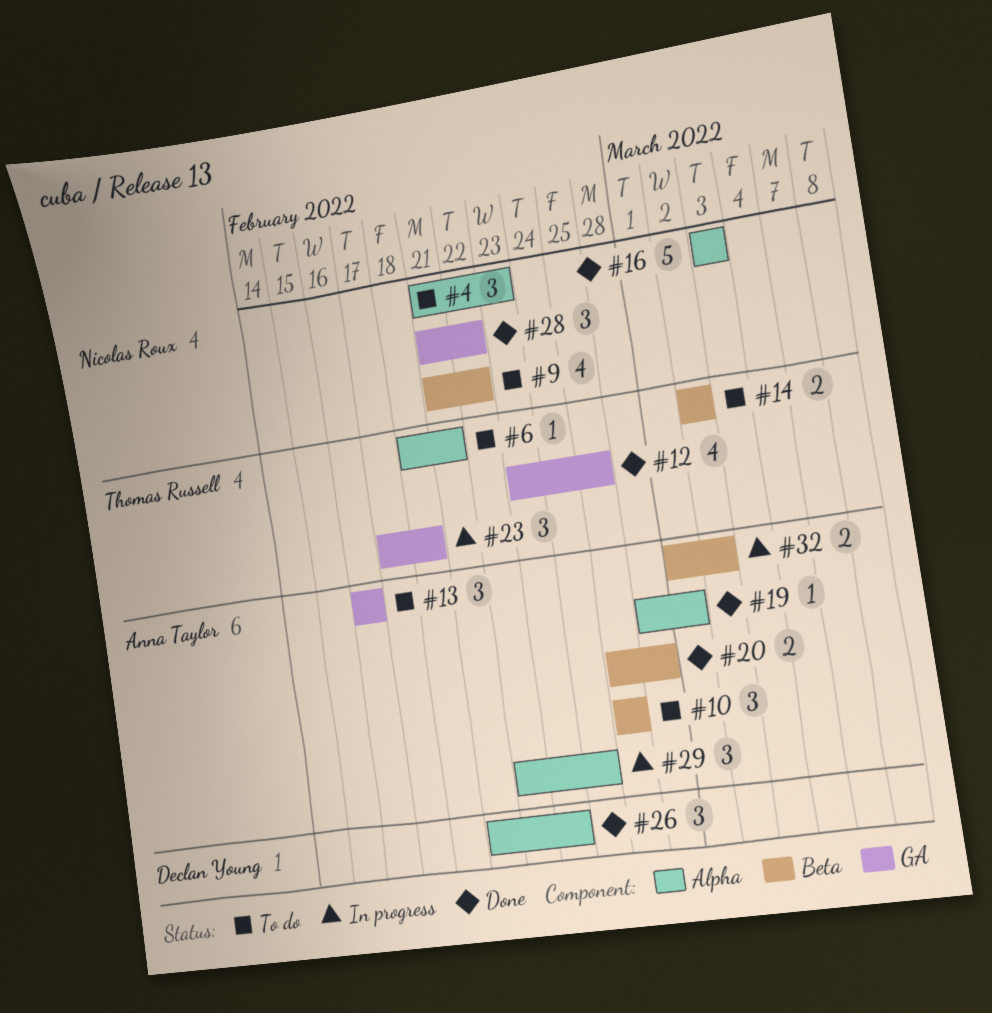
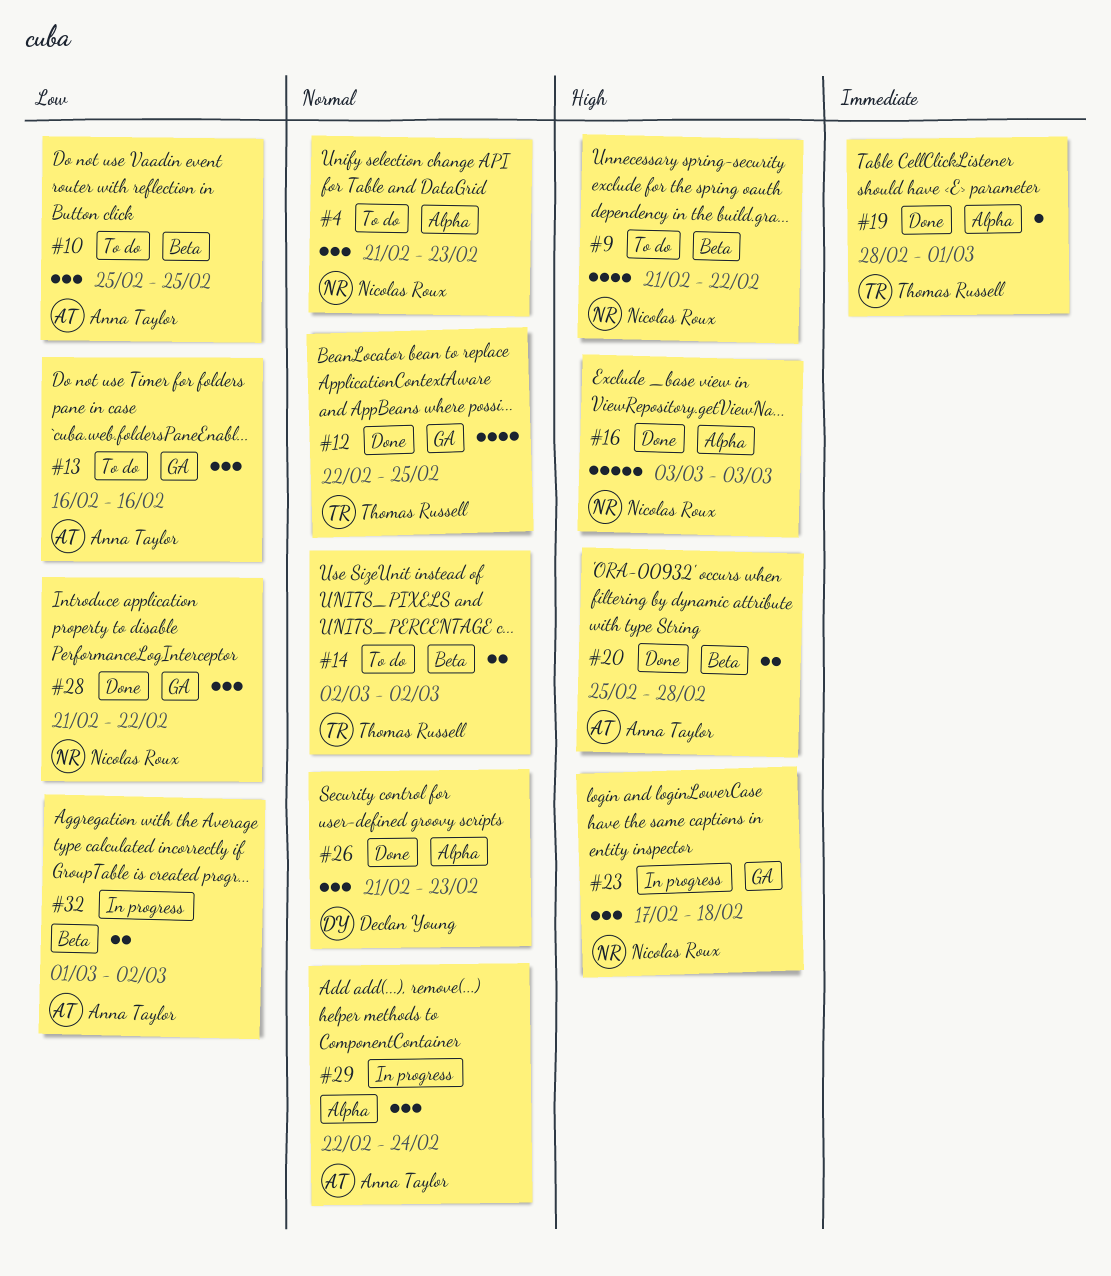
#6: present -> none
#12, start: Feb 23 -> Feb 22
#19, owner: Anna Taylor -> Thomas Russell
#23, owner: Thomas Russell -> Nicolas Roux

